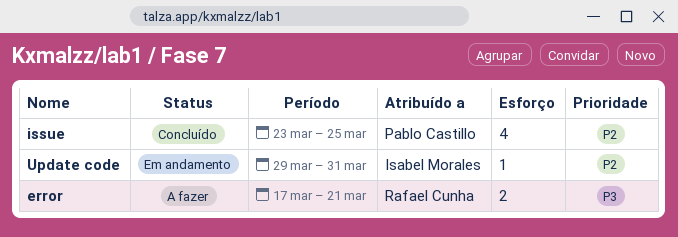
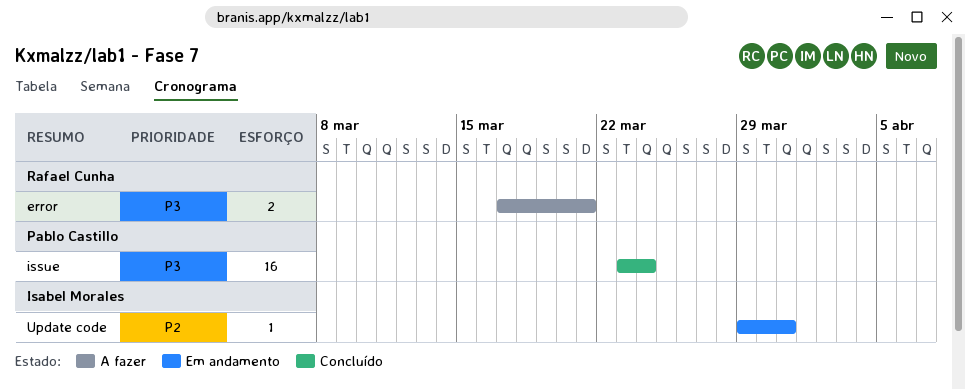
issue, priority: P2 -> P3
issue, estimate: 4 -> 16
issue, due: Mar 25 -> Mar 24

